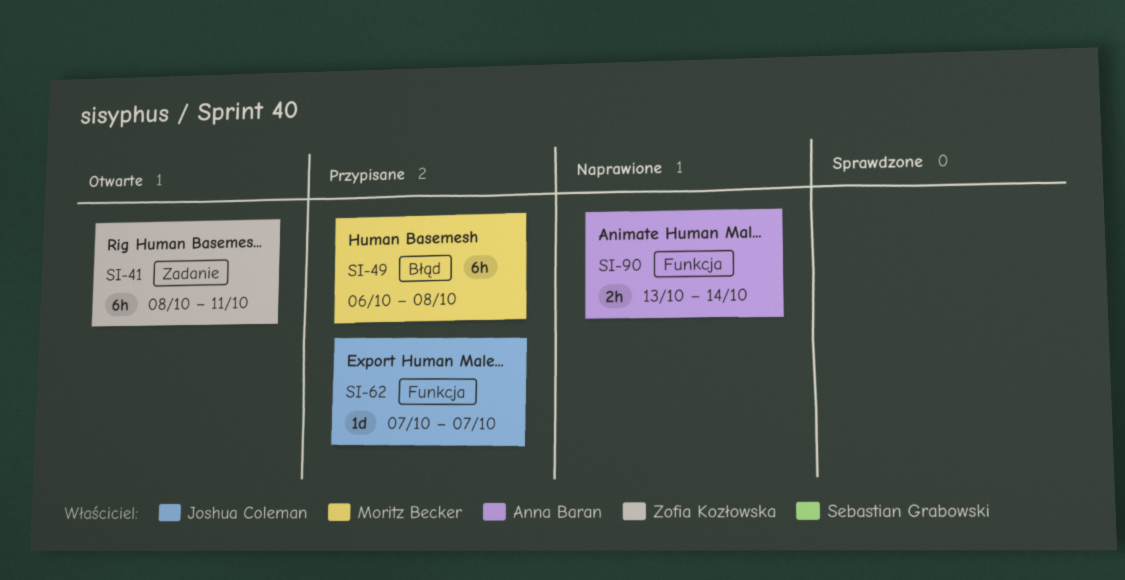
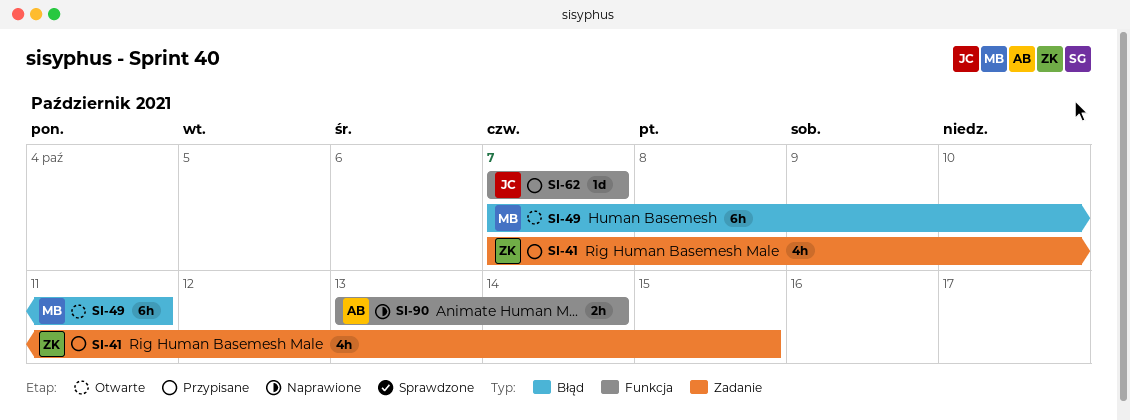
SI-41, status: Otwarte -> Przypisane
SI-41, estimate: 6h -> 4h
SI-41, start: Oct 8 -> Oct 7
SI-41, due: Oct 11 -> Oct 15
SI-49, status: Przypisane -> Otwarte
SI-49, start: Oct 6 -> Oct 7
SI-49, due: Oct 8 -> Oct 11

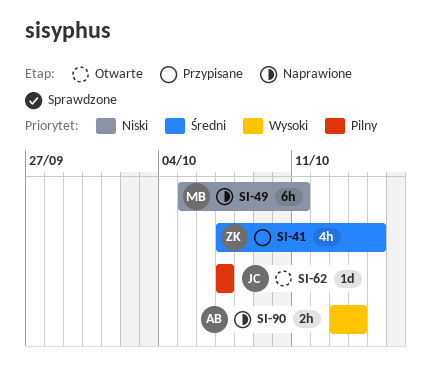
SI-49, status: Otwarte -> Naprawione
SI-49, start: Oct 7 -> Oct 5
SI-62, status: Przypisane -> Otwarte

